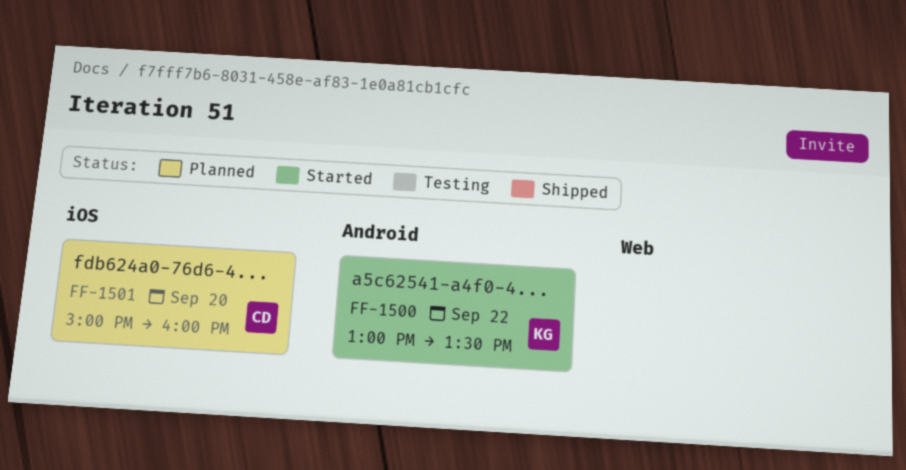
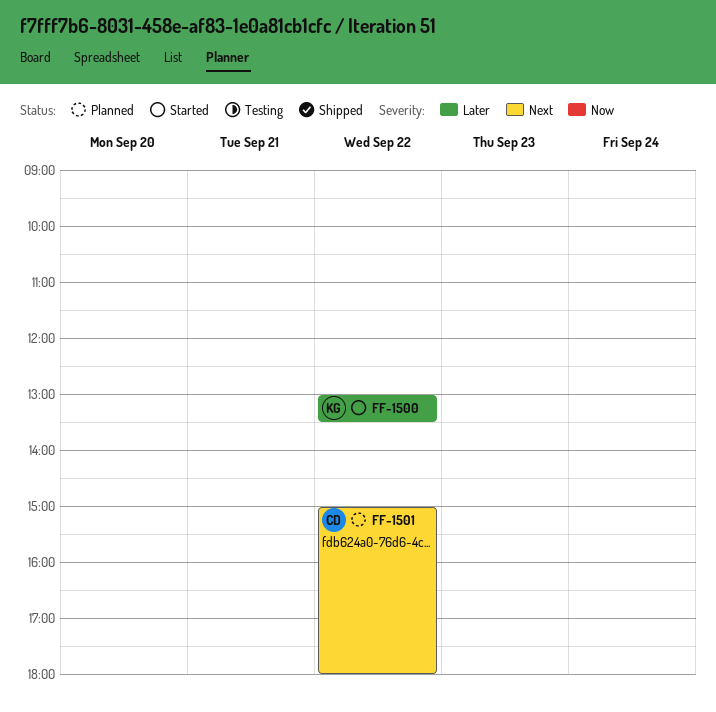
FF-1501, day: Sep 20 -> Sep 22
FF-1501, ends: 16:00 -> 18:00

